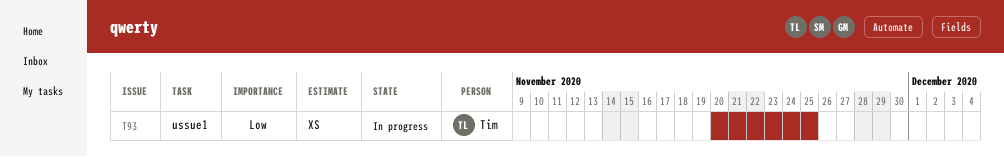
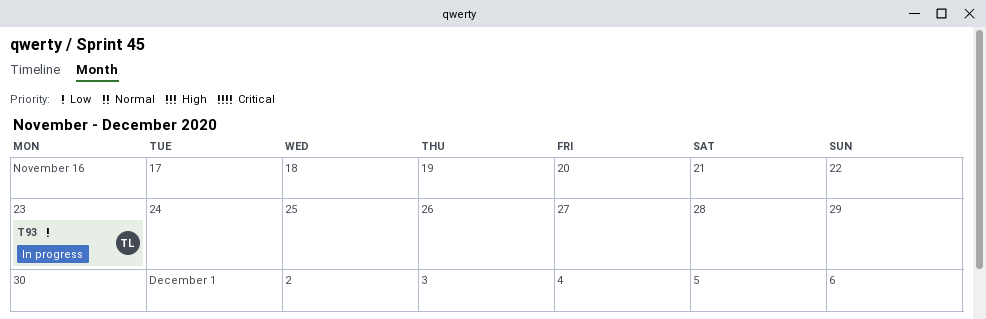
T93, due: Nov 25 -> Nov 23

